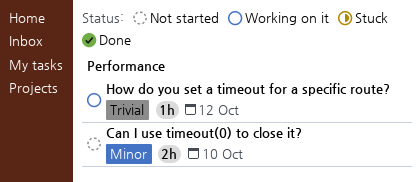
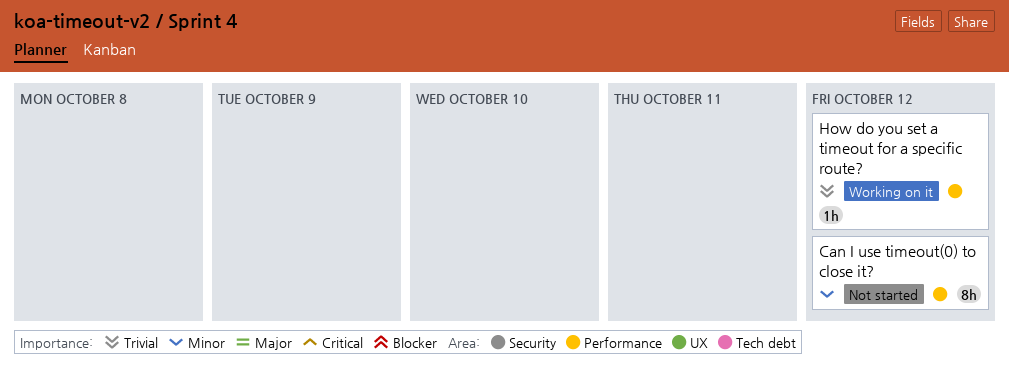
Can I use timeout(0) to close it?, estimate: 2h -> 8h
Can I use timeout(0) to close it?, due: Oct 10 -> Oct 12

